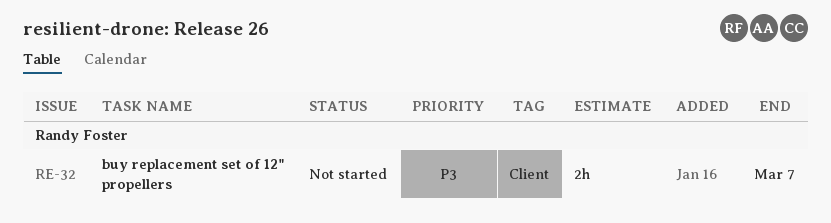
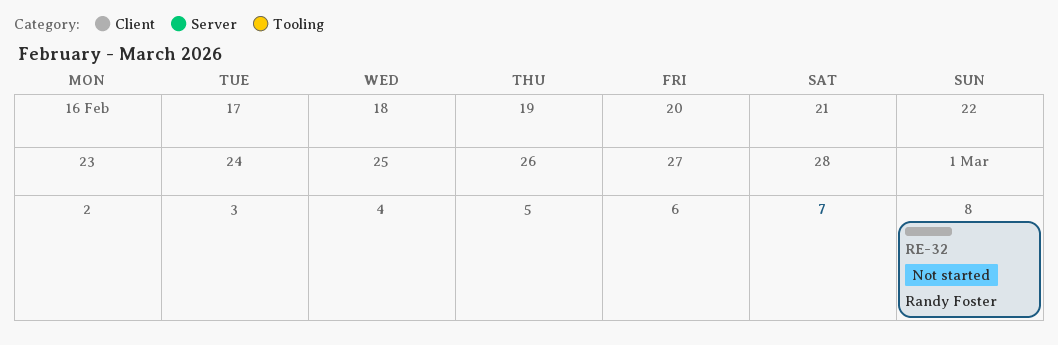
RE-32, due: Mar 7 -> Mar 8

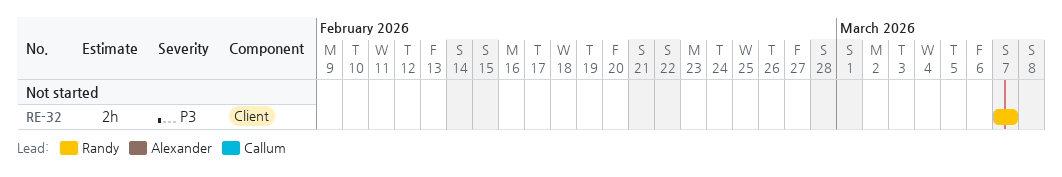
RE-32, due: Mar 8 -> Mar 7

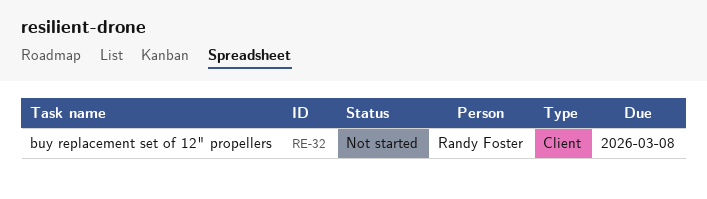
RE-32, due: Mar 7 -> Mar 8

